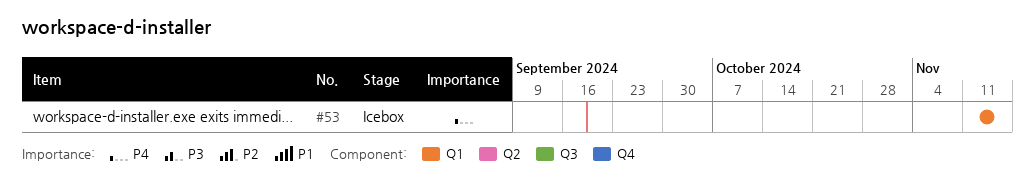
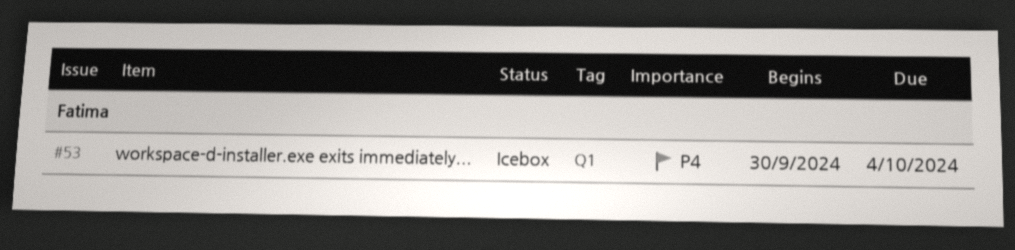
#53, start: Nov 11 -> Sep 30
#53, due: Nov 15 -> Oct 4

